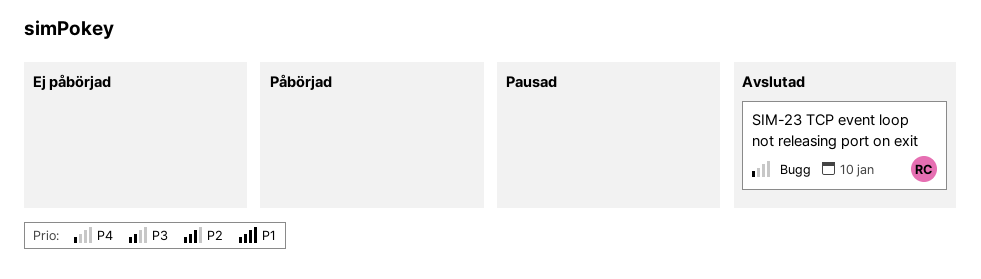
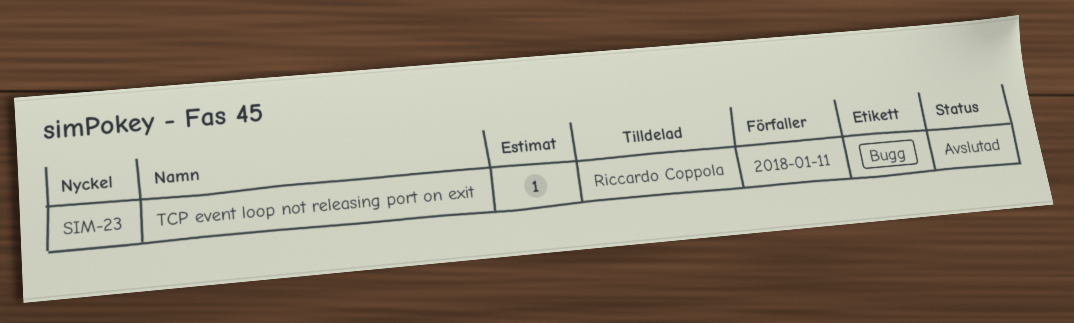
SIM-23, due: Jan 10 -> Jan 11

